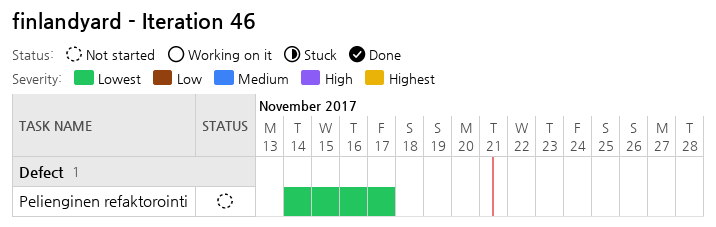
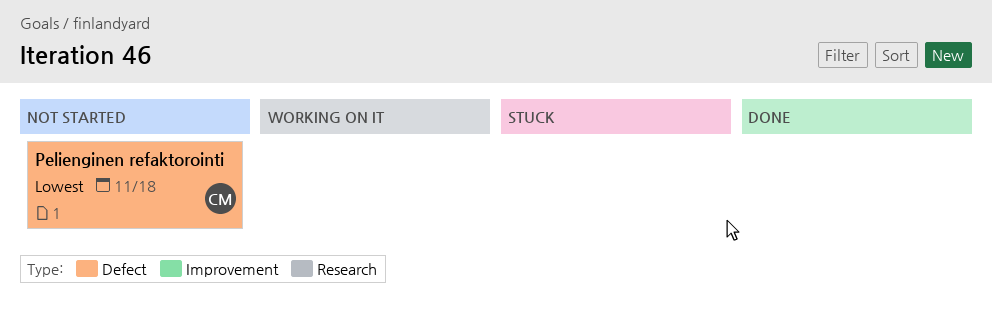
Pelienginen refaktorointi, due: Nov 17 -> Nov 18

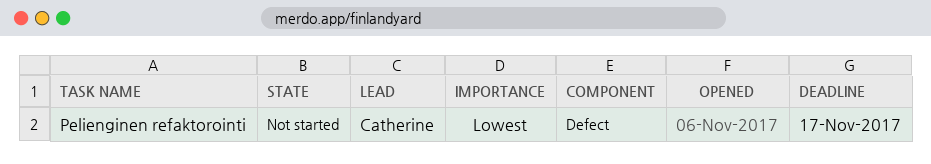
Pelienginen refaktorointi, due: Nov 18 -> Nov 17

